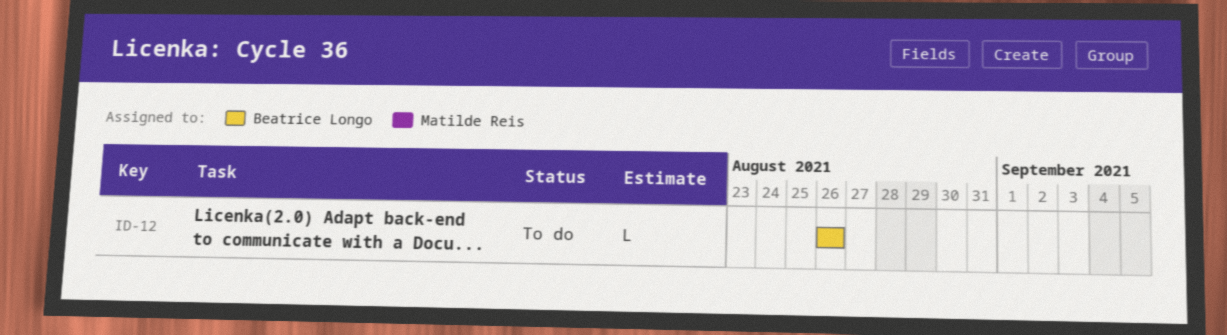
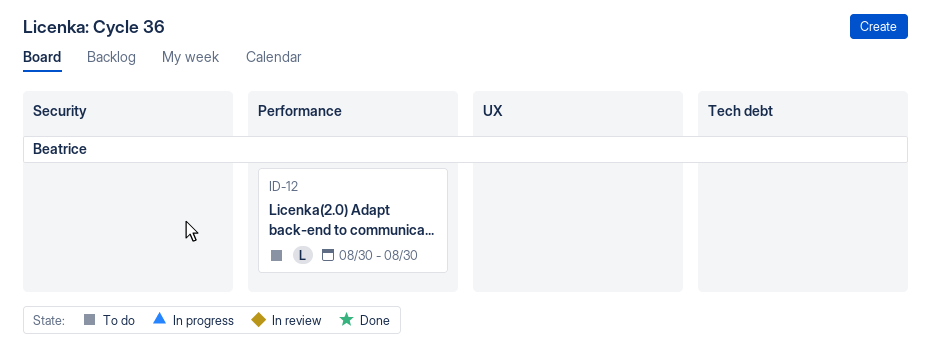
ID-12, start: Aug 26 -> Aug 30
ID-12, due: Aug 26 -> Aug 30

